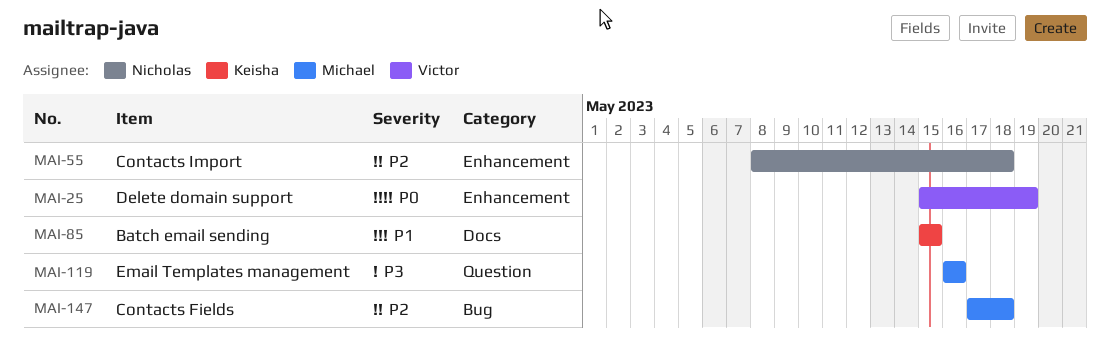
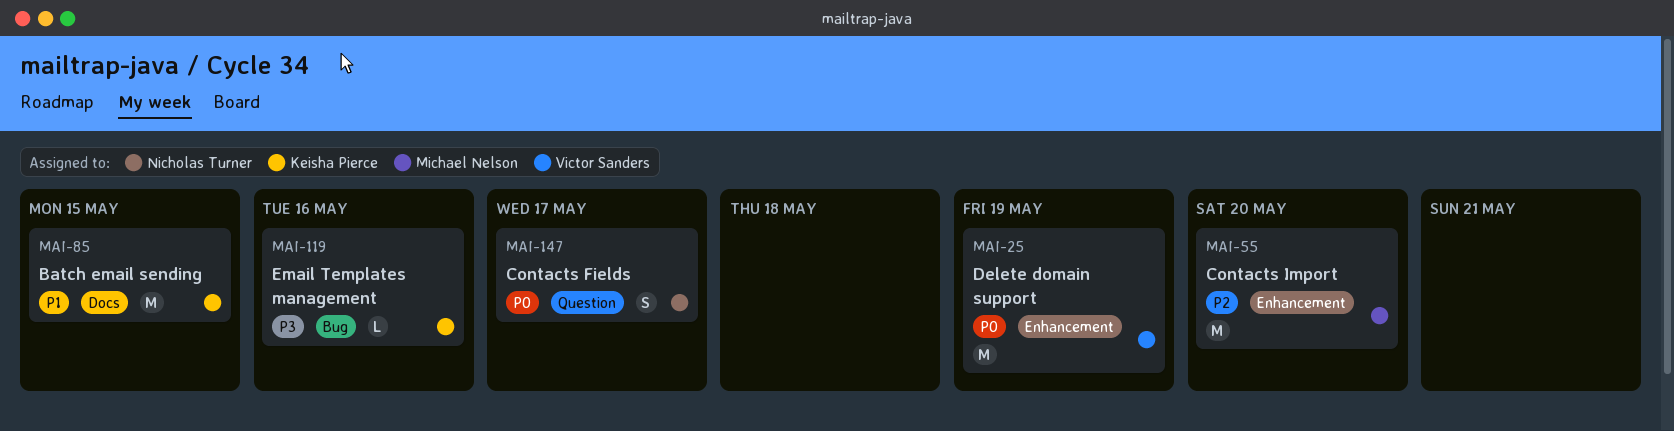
MAI-55, owner: Nicholas Turner -> Michael Nelson
MAI-55, due: May 18 -> May 20
MAI-119, owner: Michael Nelson -> Keisha Pierce
MAI-119, label: Question -> Bug
MAI-147, owner: Michael Nelson -> Nicholas Turner
MAI-147, priority: P2 -> P0
MAI-147, label: Bug -> Question
MAI-147, due: May 18 -> May 17

